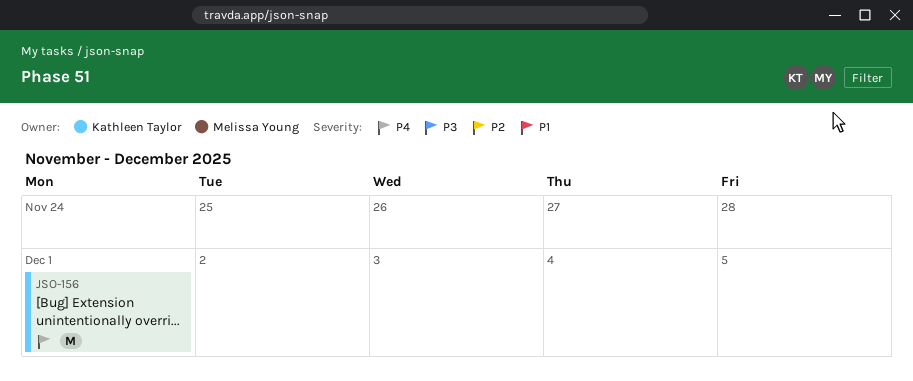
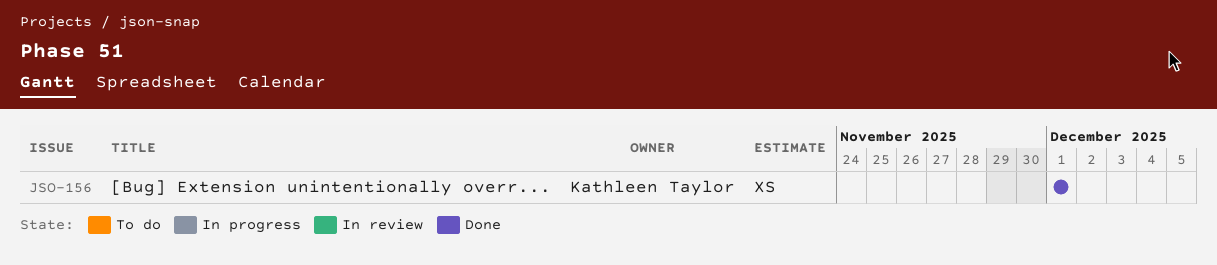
JSO-156, estimate: M -> XS

